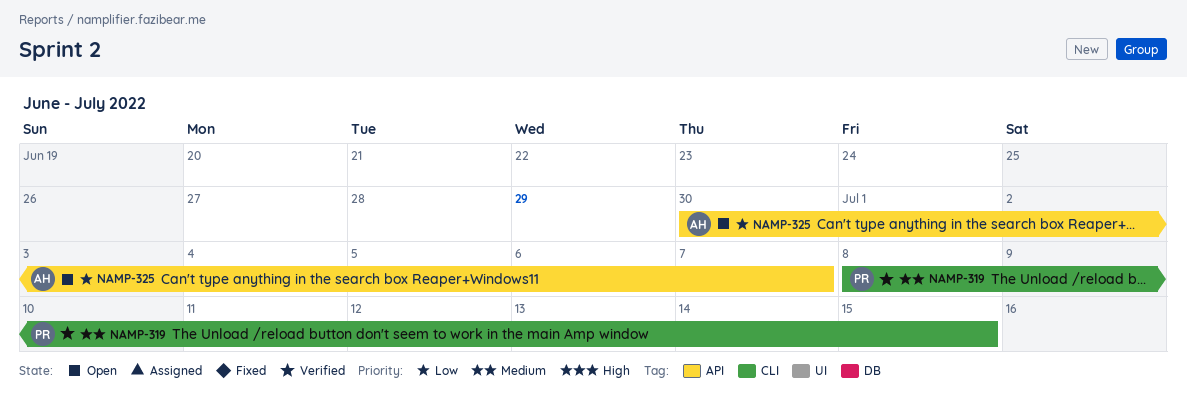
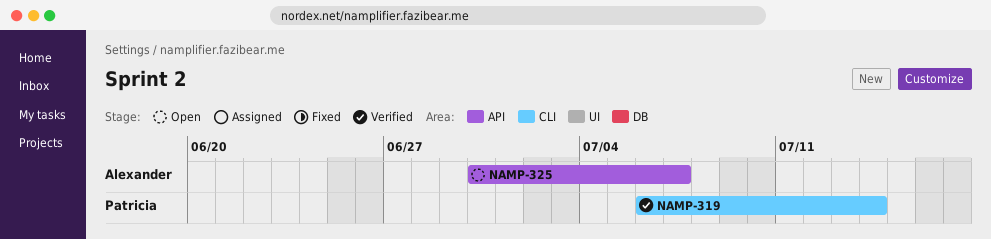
NAMP-319, start: Jul 8 -> Jul 6
NAMP-319, due: Jul 15 -> Jul 14

